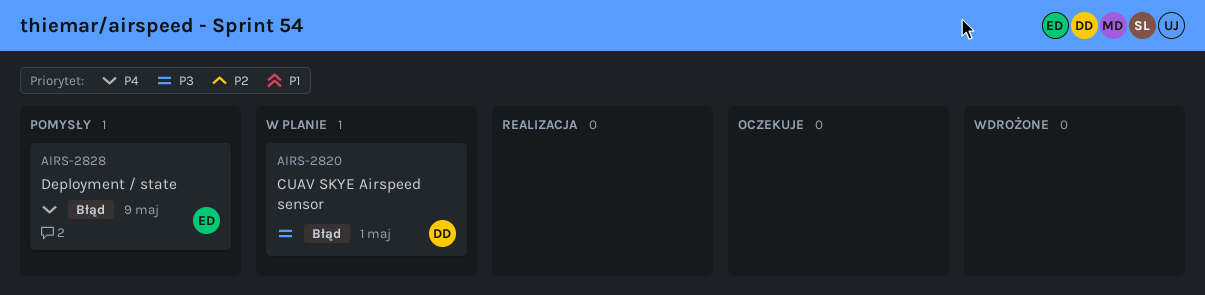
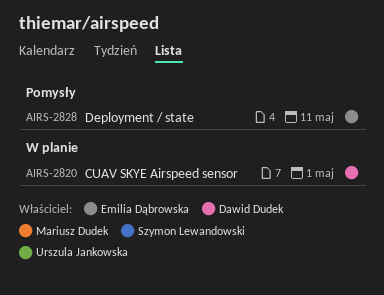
AIRS-2828, due: May 9 -> May 11

